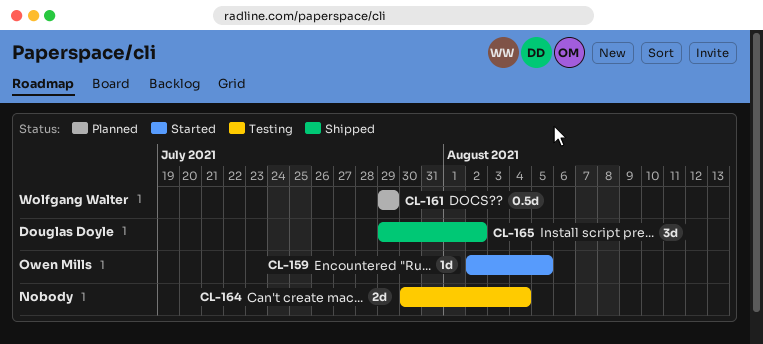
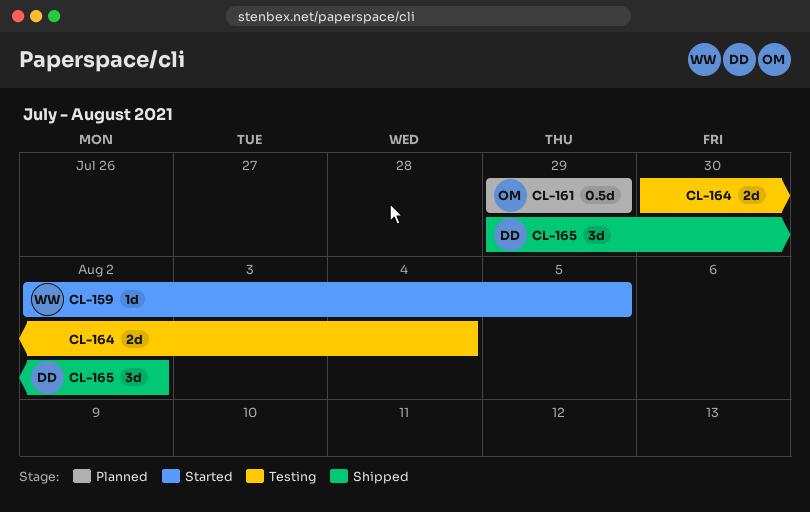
CL-159, owner: Owen Mills -> Wolfgang Walter
CL-161, owner: Wolfgang Walter -> Owen Mills

